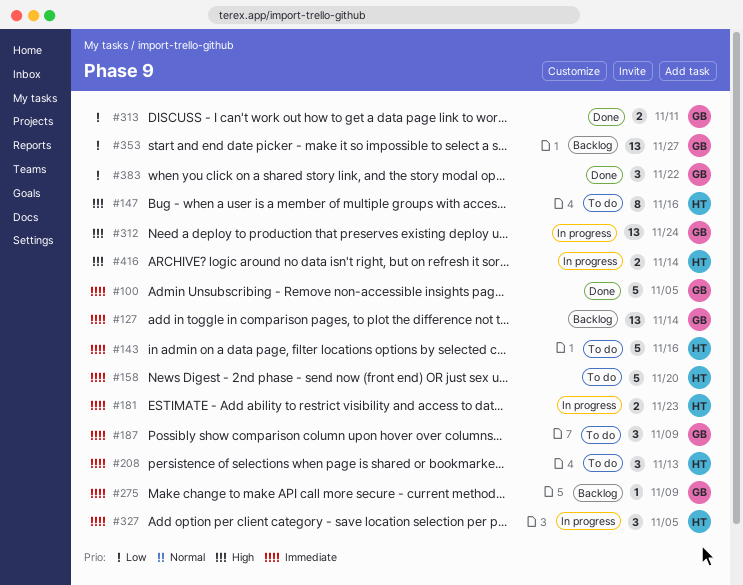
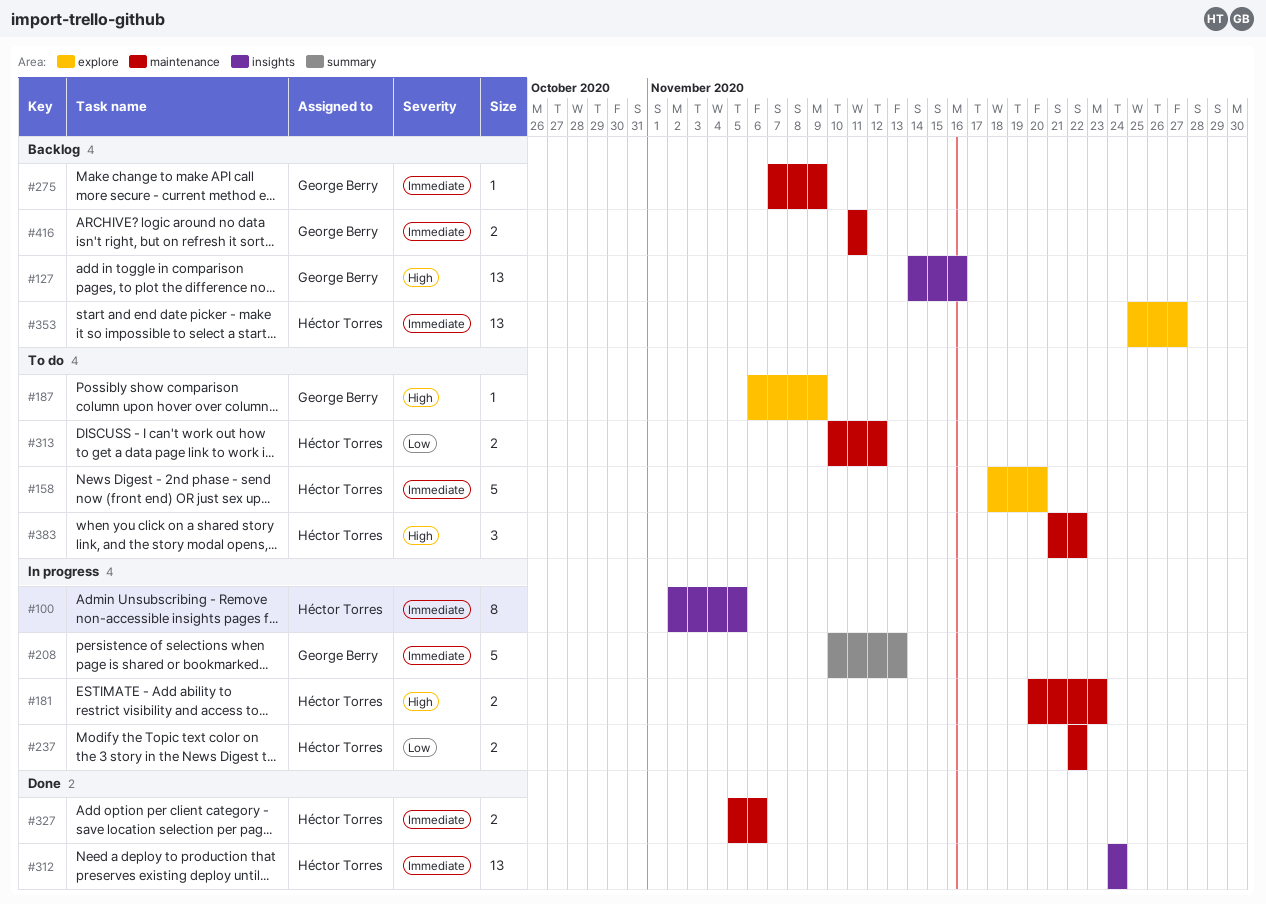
#100, status: Done -> In progress
#100, owner: George Berry -> Héctor Torres
#100, estimate: 5 -> 8
#127, priority: Immediate -> High
#127, due: Nov 14 -> Nov 16
#143: present -> none
#147: present -> none
#181, priority: Immediate -> High
#187, priority: Immediate -> High
#187, estimate: 3 -> 1
#208, status: To do -> In progress
#208, owner: Héctor Torres -> George Berry
#208, estimate: 3 -> 5
#237: none -> present
#312, status: In progress -> Done
#312, owner: George Berry -> Héctor Torres
#312, priority: High -> Immediate
#313, status: Done -> To do
#313, owner: George Berry -> Héctor Torres
#313, due: Nov 11 -> Nov 12
#327, status: In progress -> Done
#327, estimate: 3 -> 2
#327, due: Nov 5 -> Nov 6
#353, owner: George Berry -> Héctor Torres
#353, priority: Low -> Immediate
#383, status: Done -> To do
#383, owner: George Berry -> Héctor Torres
#383, priority: Low -> High
#416, status: In progress -> Backlog
#416, owner: Héctor Torres -> George Berry
#416, priority: High -> Immediate
#416, due: Nov 14 -> Nov 11

